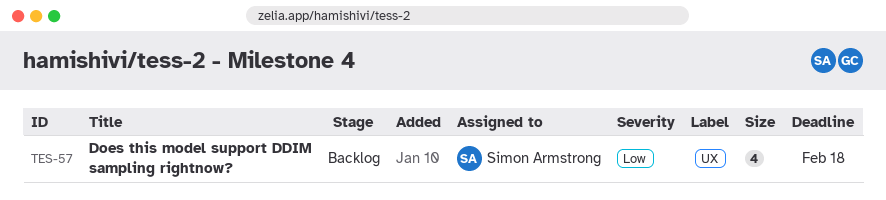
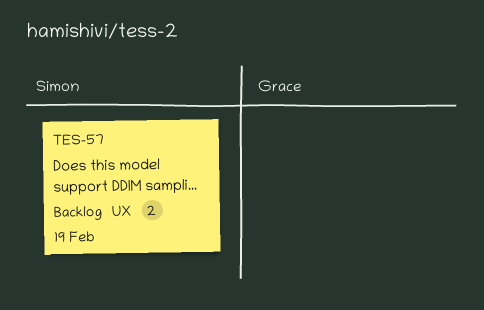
TES-57, estimate: 4 -> 2
TES-57, due: Feb 18 -> Feb 19

